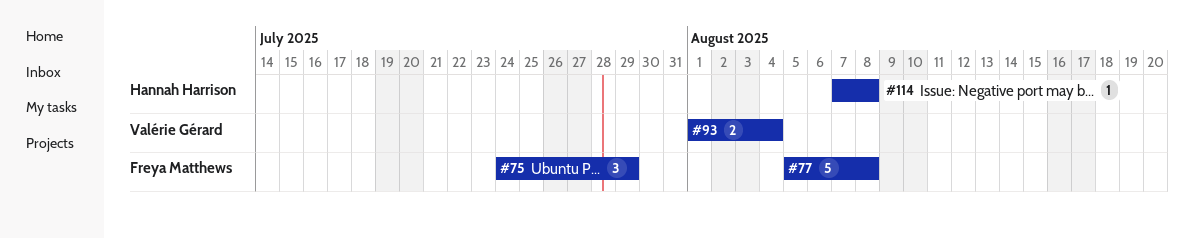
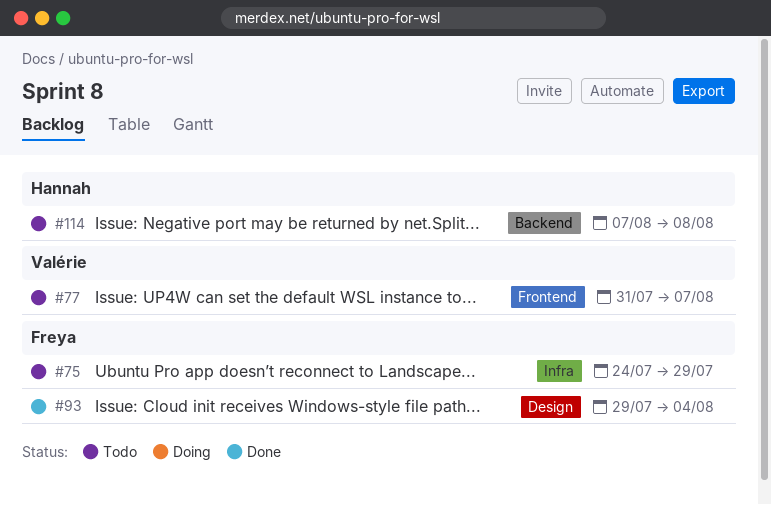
#77, owner: Freya Matthews -> Valérie Gérard
#77, start: Aug 5 -> Jul 31
#77, due: Aug 8 -> Aug 7
#93, owner: Valérie Gérard -> Freya Matthews
#93, start: Aug 1 -> Jul 29

